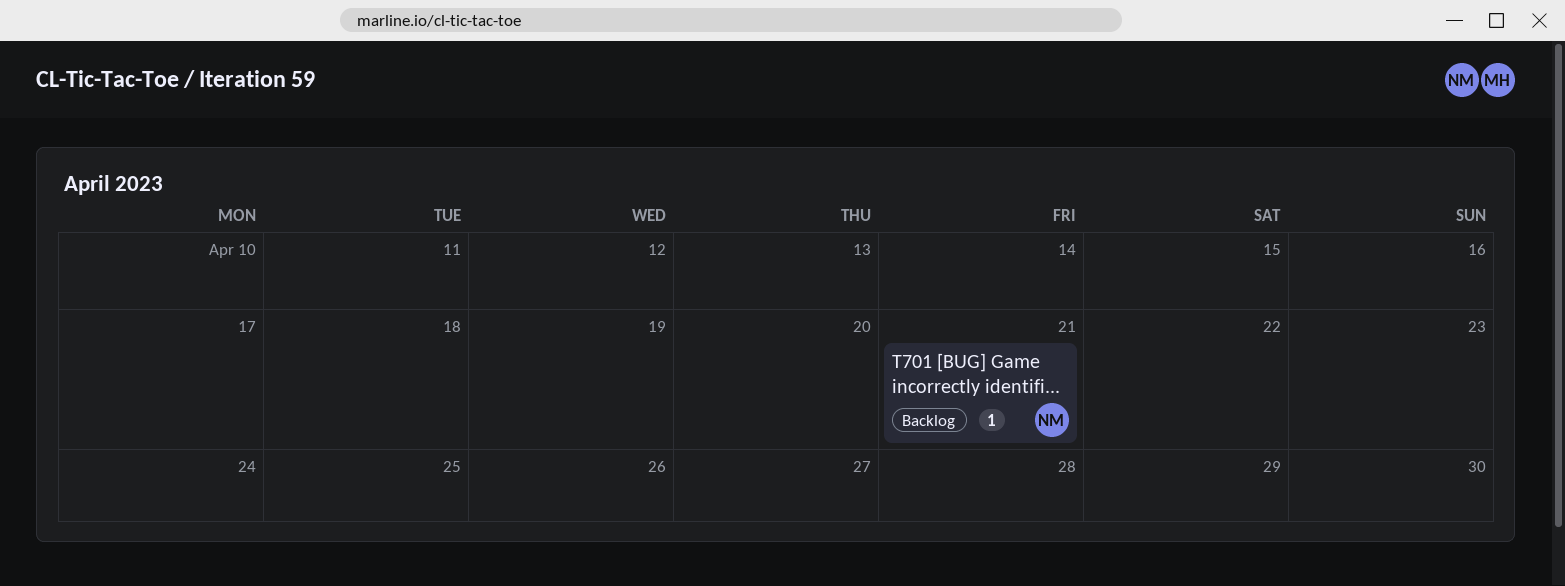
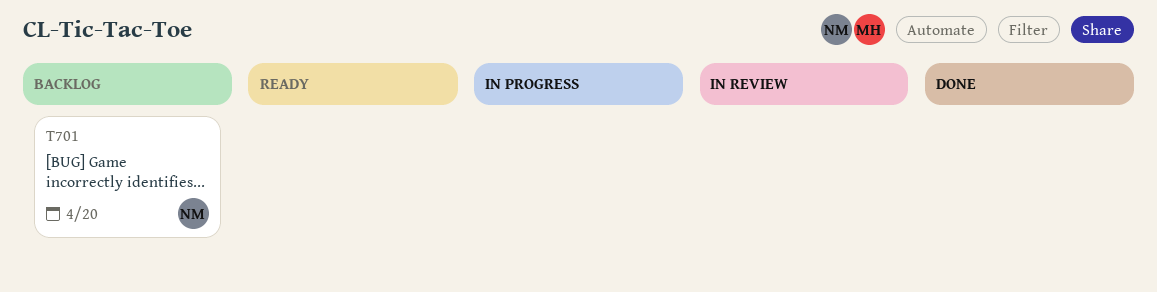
T701, due: Apr 21 -> Apr 20

